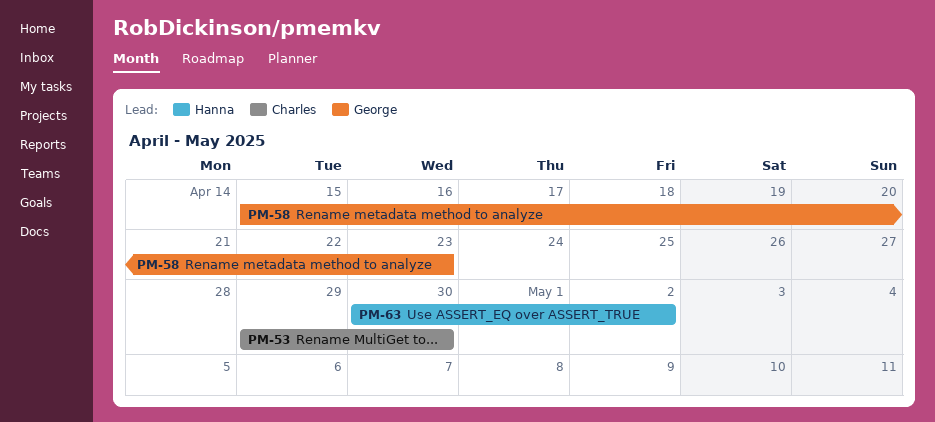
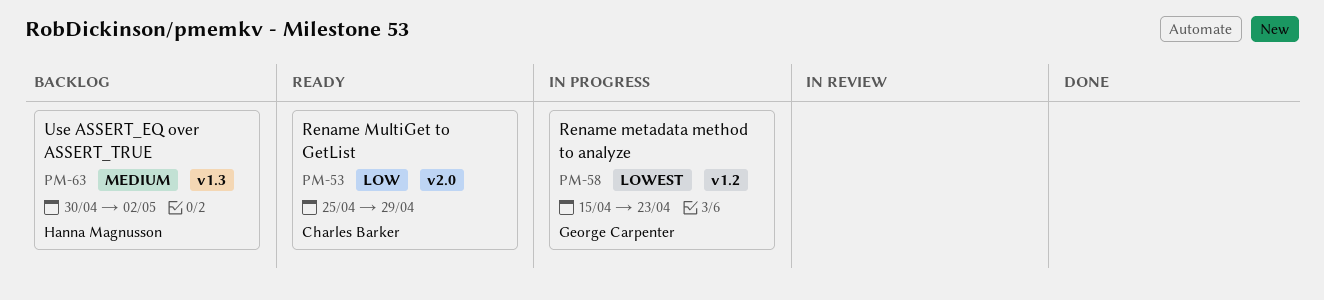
PM-53, start: Apr 29 -> Apr 25
PM-53, due: Apr 30 -> Apr 29

